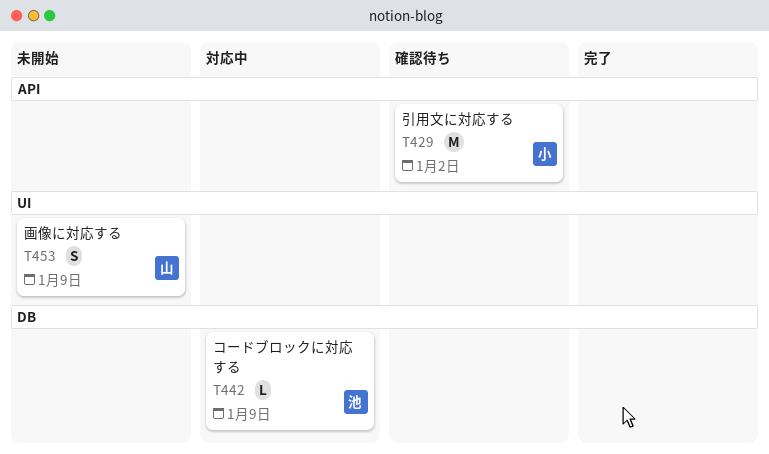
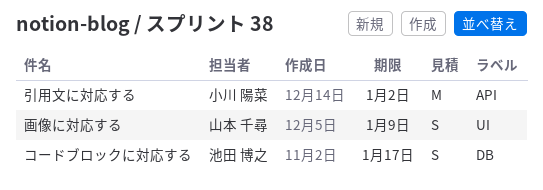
コードブロックに対応する, estimate: L -> S
コードブロックに対応する, due: Jan 9 -> Jan 17

